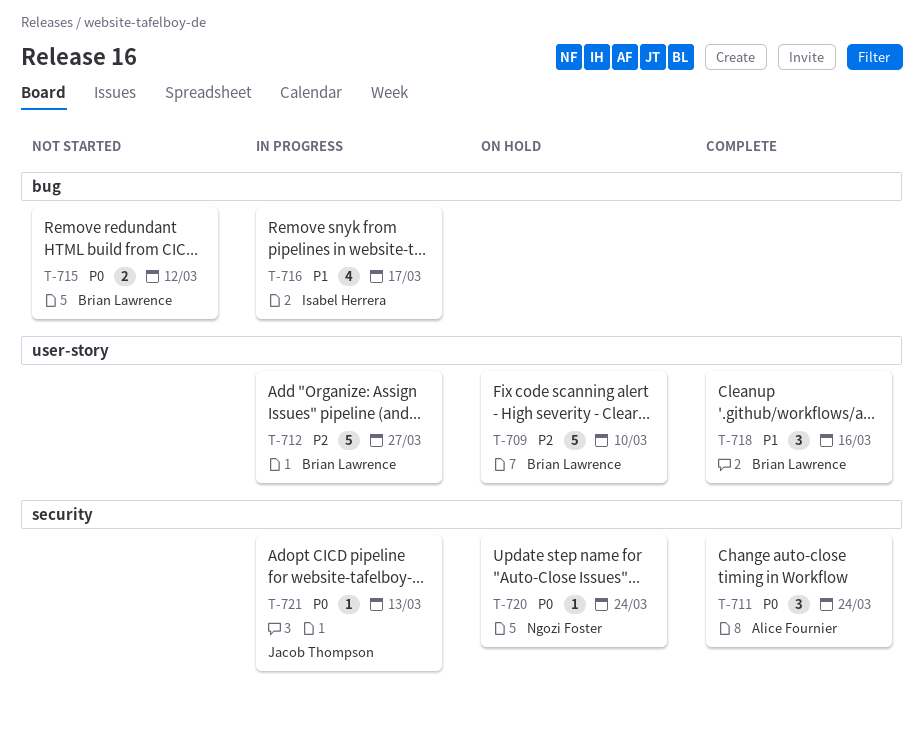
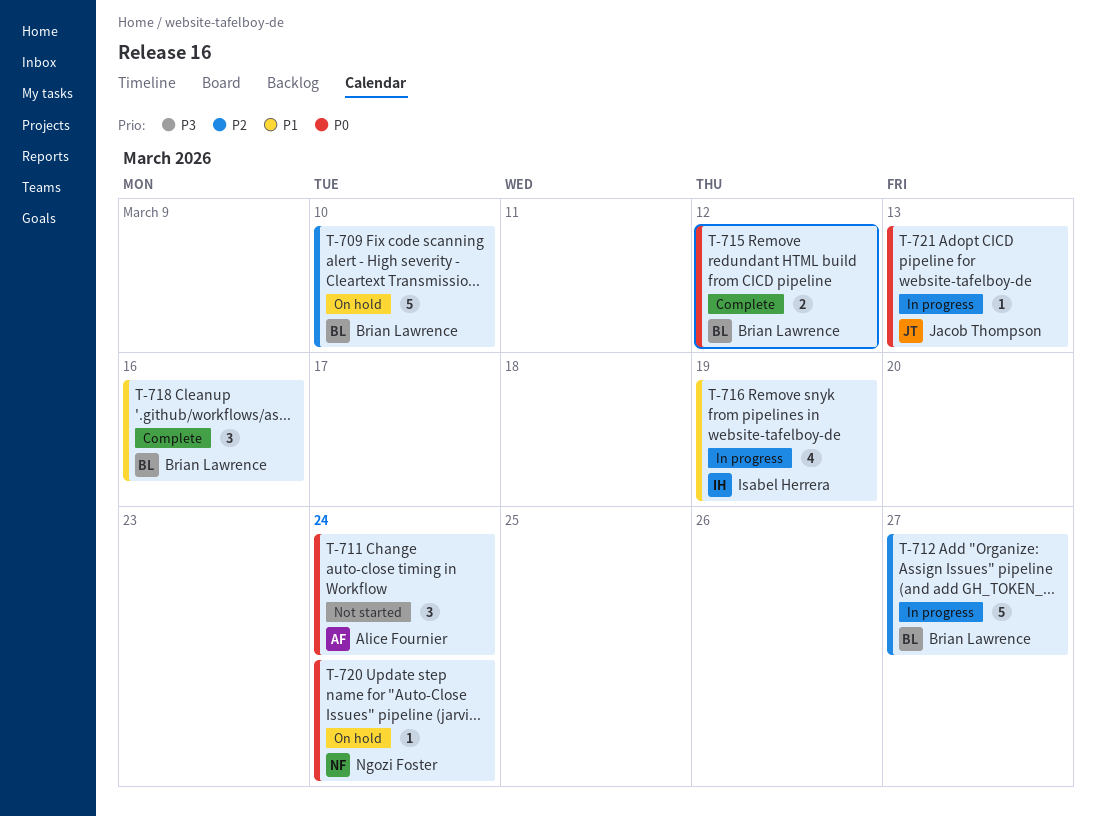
T-711, status: Complete -> Not started
T-715, status: Not started -> Complete
T-716, due: Mar 17 -> Mar 19

